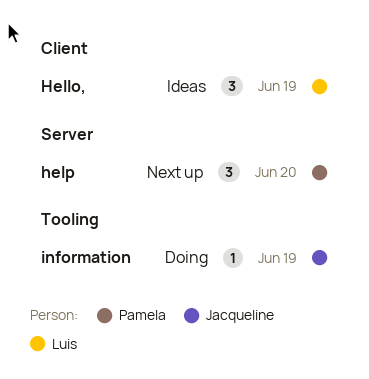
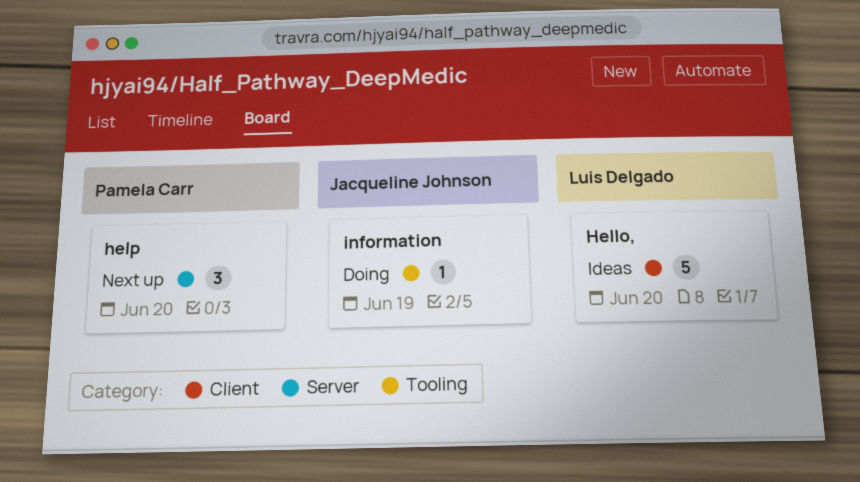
Hello,, estimate: 3 -> 5
Hello,, due: Jun 19 -> Jun 20

